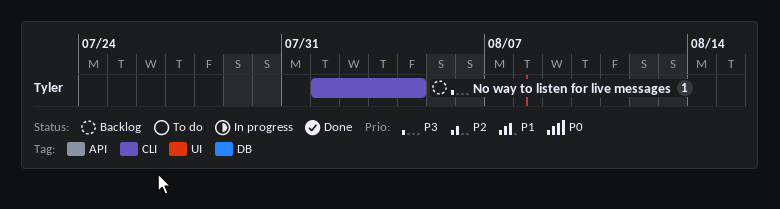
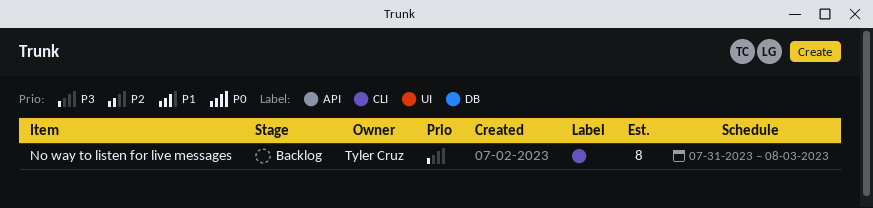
No way to listen for live messages, estimate: 1 -> 8
No way to listen for live messages, start: Aug 1 -> Jul 31
No way to listen for live messages, due: Aug 4 -> Aug 3

